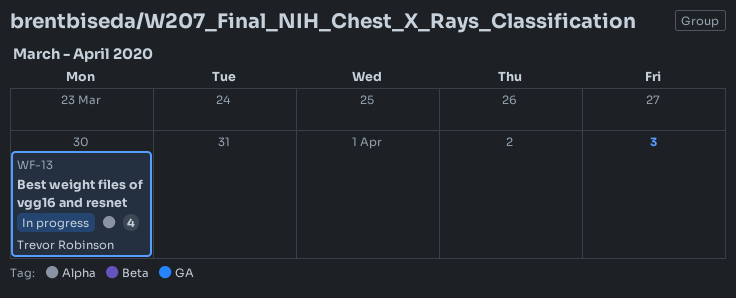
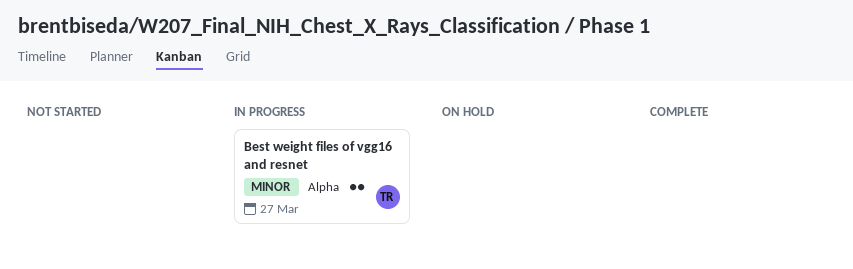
Best weight files of vgg16 and resnet, estimate: 4 -> 2
Best weight files of vgg16 and resnet, due: Mar 30 -> Mar 27

